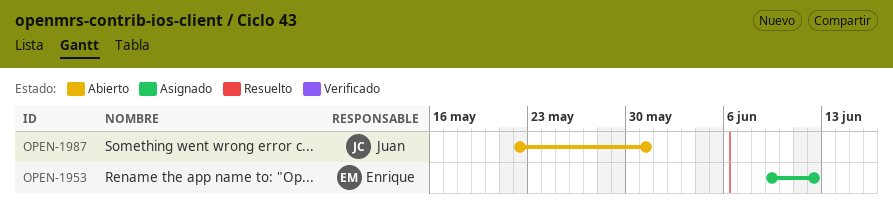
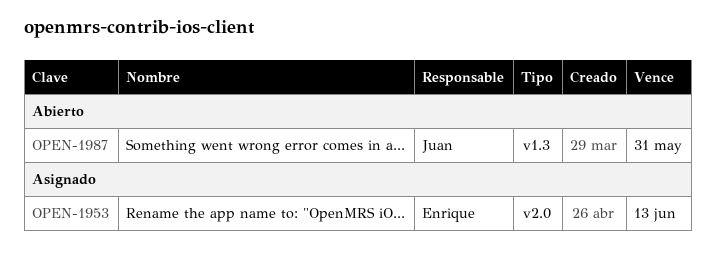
OPEN-1953, due: Jun 12 -> Jun 13

